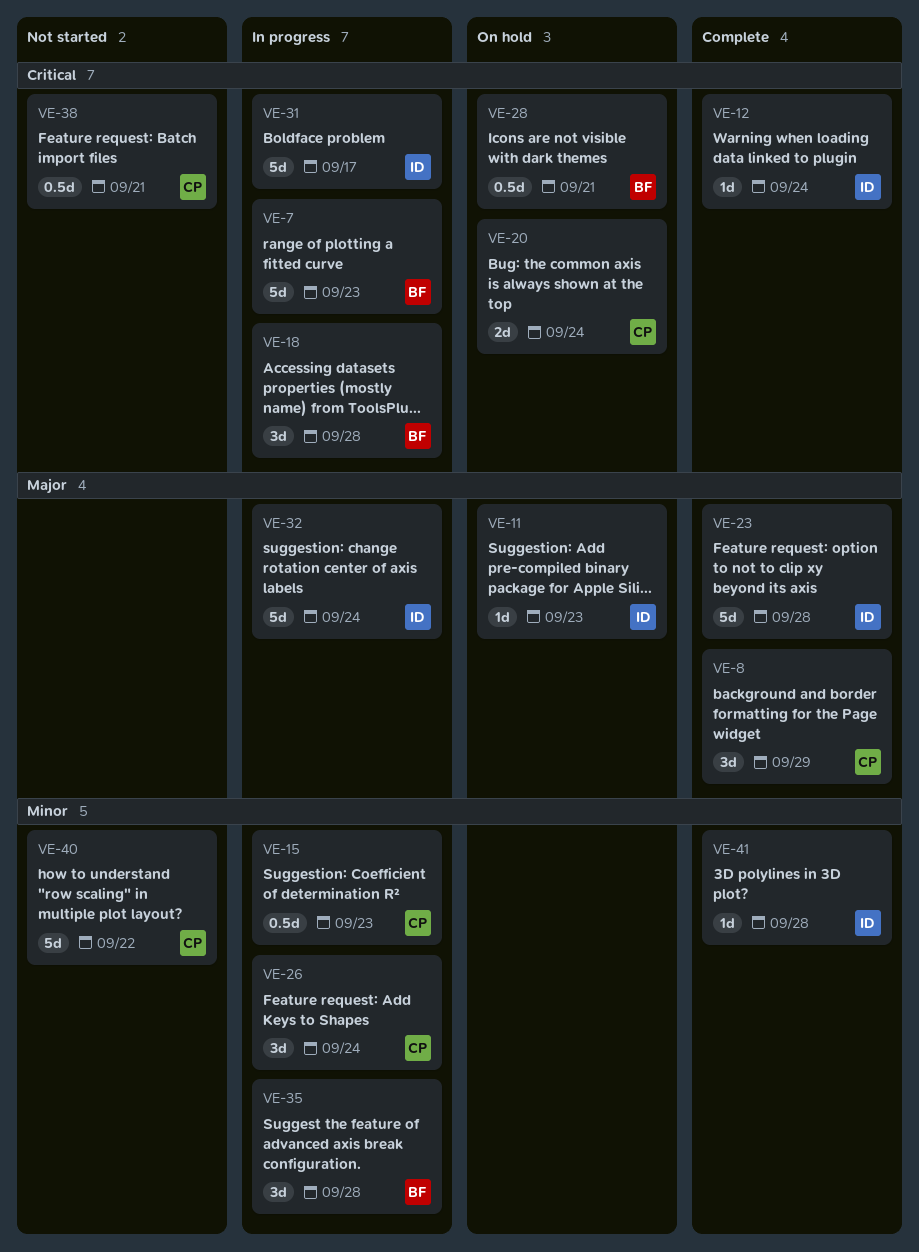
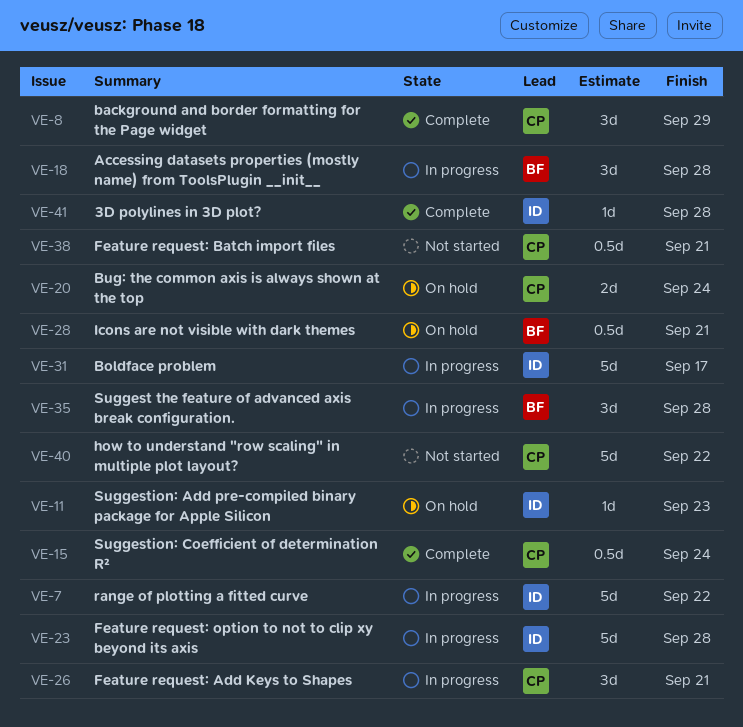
VE-7, owner: BF -> ID
VE-7, due: Sep 23 -> Sep 22
VE-12: present -> none
VE-15, status: In progress -> Complete
VE-15, due: Sep 23 -> Sep 24
VE-23, status: Complete -> In progress
VE-26, due: Sep 24 -> Sep 21
VE-32: present -> none

